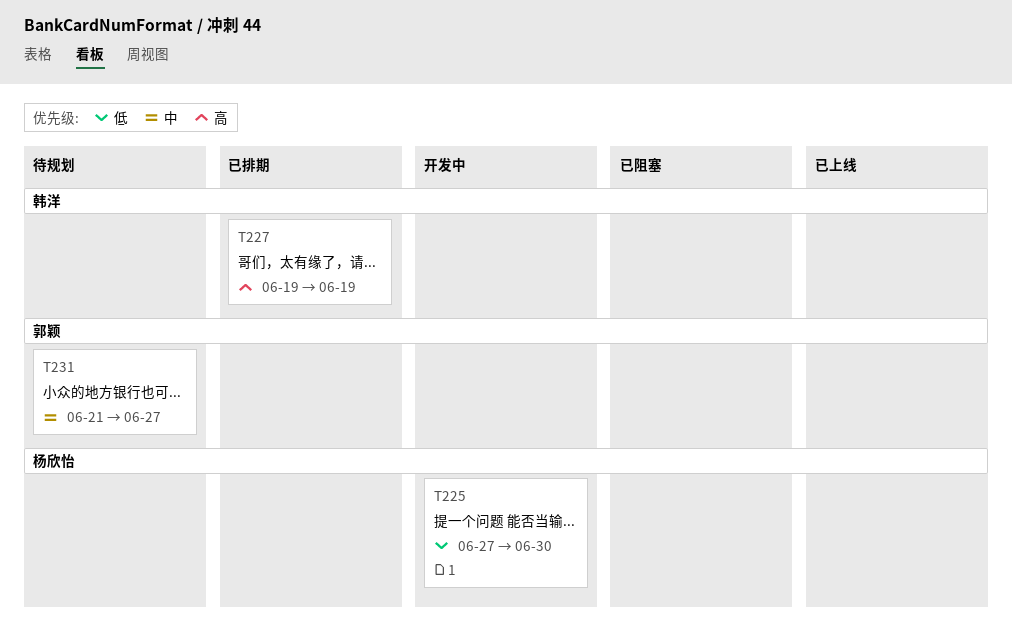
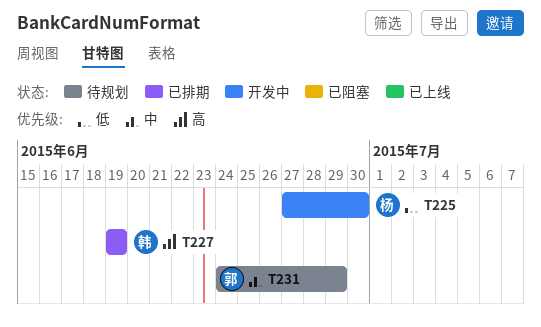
T231, start: Jun 21 -> Jun 24
T231, due: Jun 27 -> Jun 29

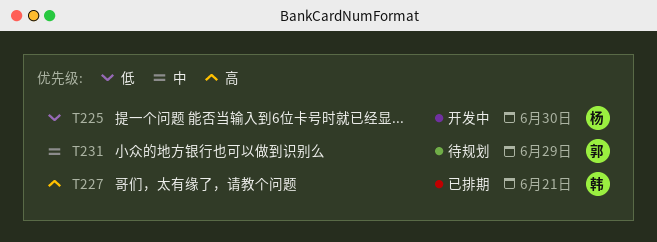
T227, due: Jun 19 -> Jun 21

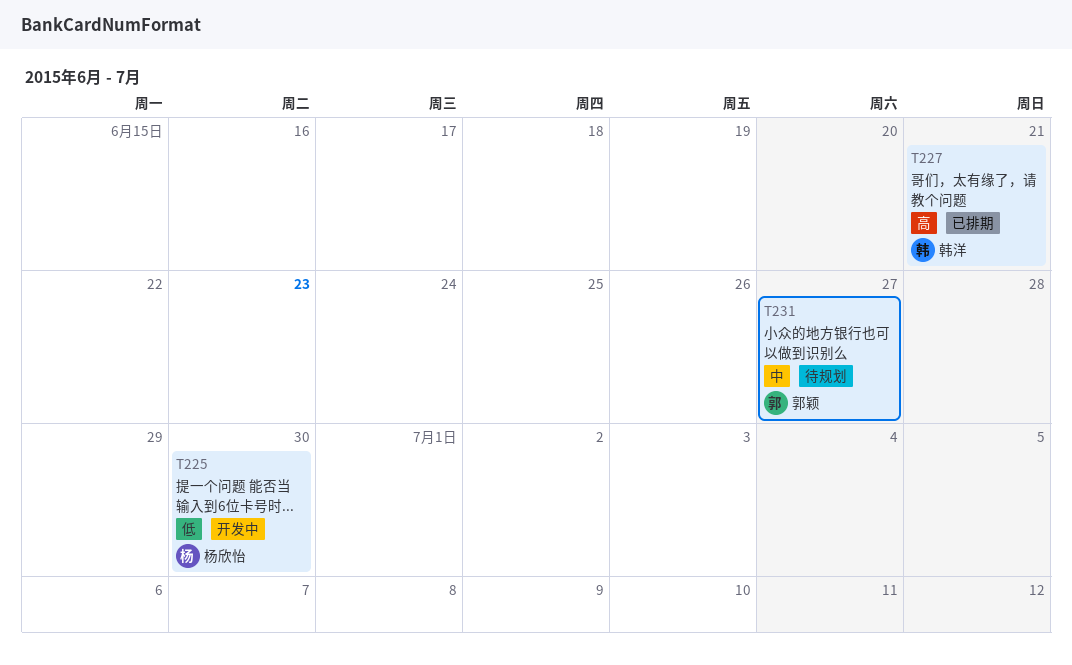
T231, due: Jun 29 -> Jun 27

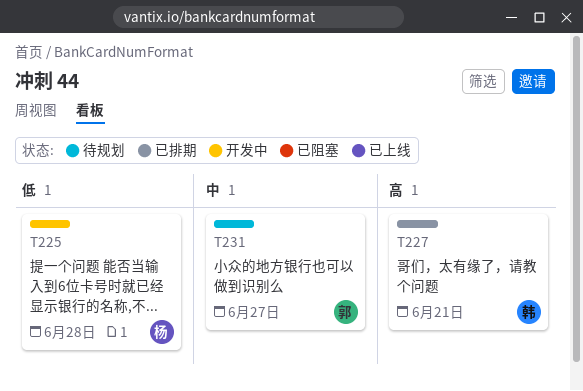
T225, due: Jun 30 -> Jun 28

